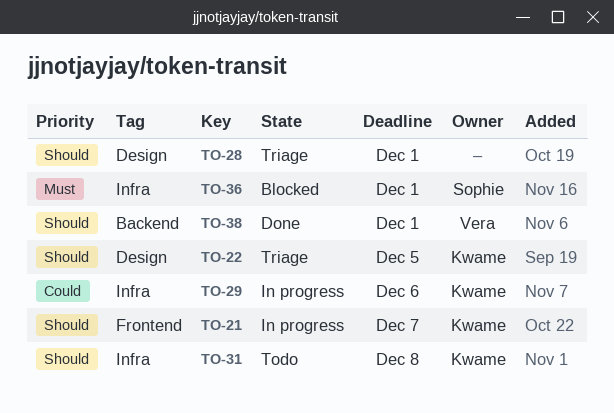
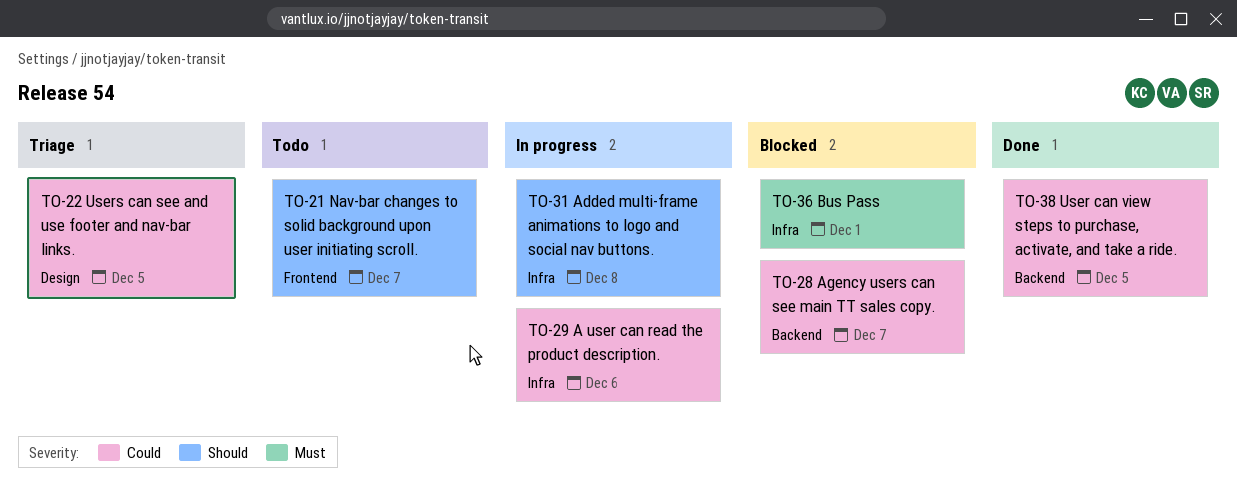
TO-21, status: In progress -> Todo
TO-22, priority: Should -> Could
TO-28, status: Triage -> Blocked
TO-28, priority: Should -> Could
TO-28, label: Design -> Backend
TO-28, due: Dec 1 -> Dec 7
TO-31, status: Todo -> In progress
TO-38, priority: Should -> Could
TO-38, due: Dec 1 -> Dec 5

